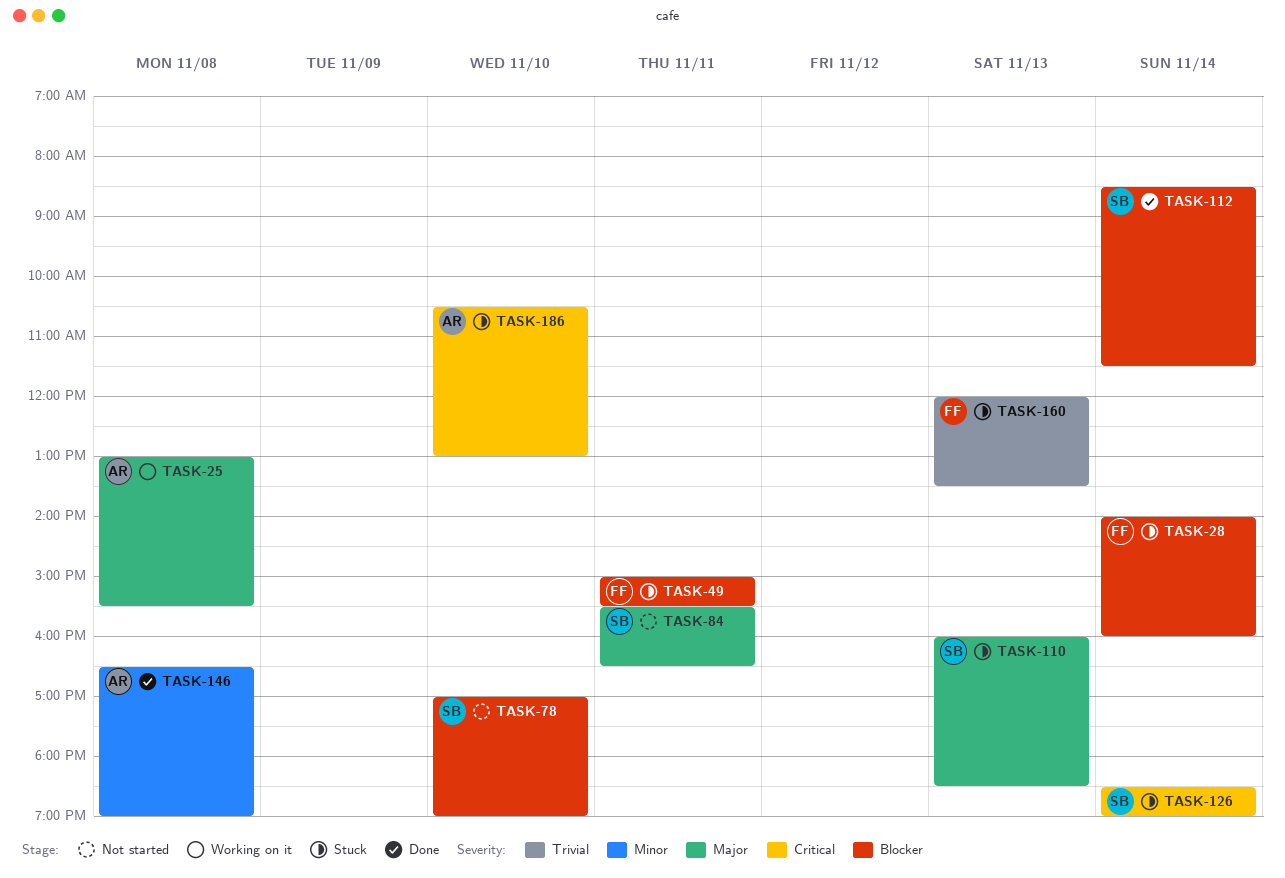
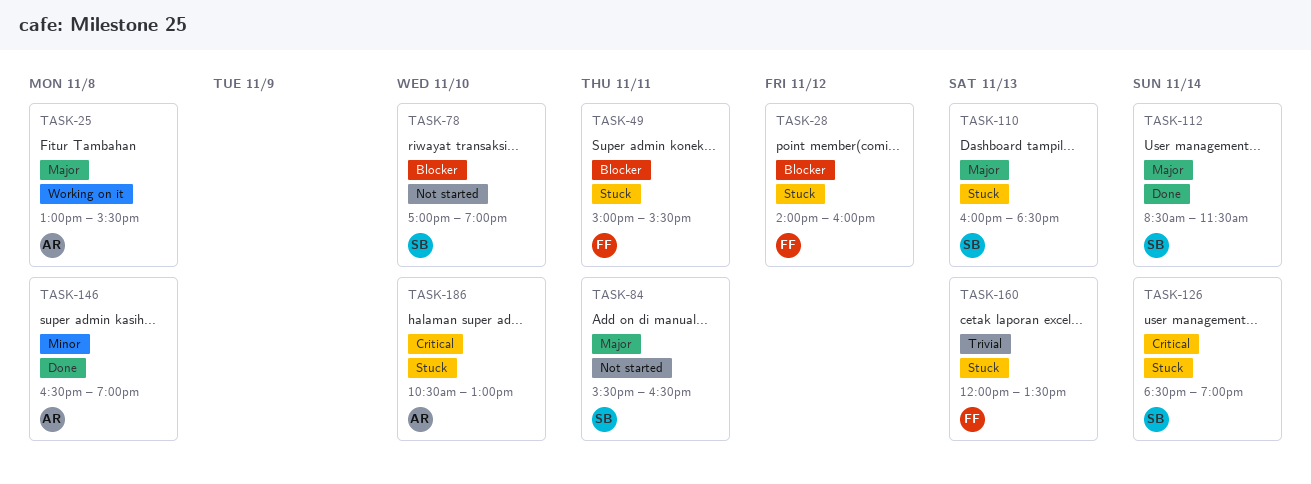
TASK-28, day: Nov 14 -> Nov 12
TASK-112, priority: Blocker -> Major

